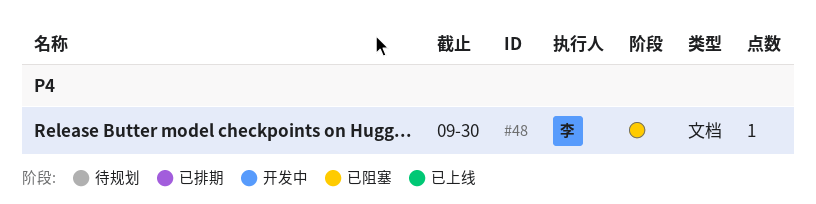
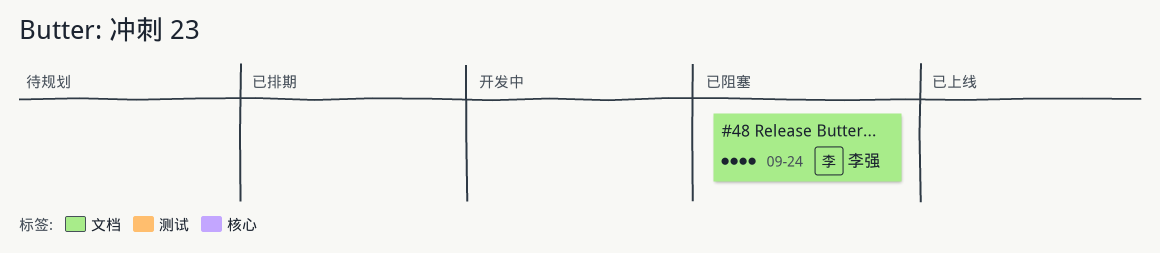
#48, estimate: 1 -> 4
#48, due: Sep 30 -> Sep 24

